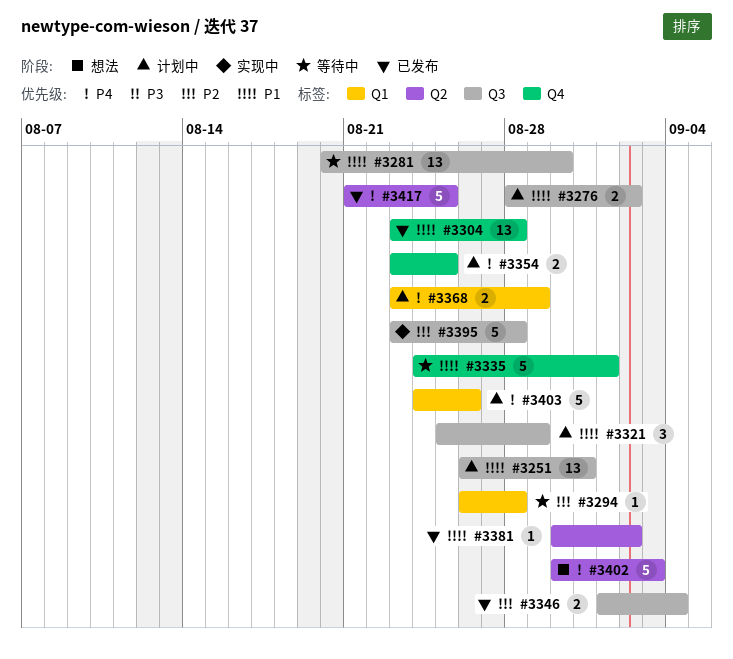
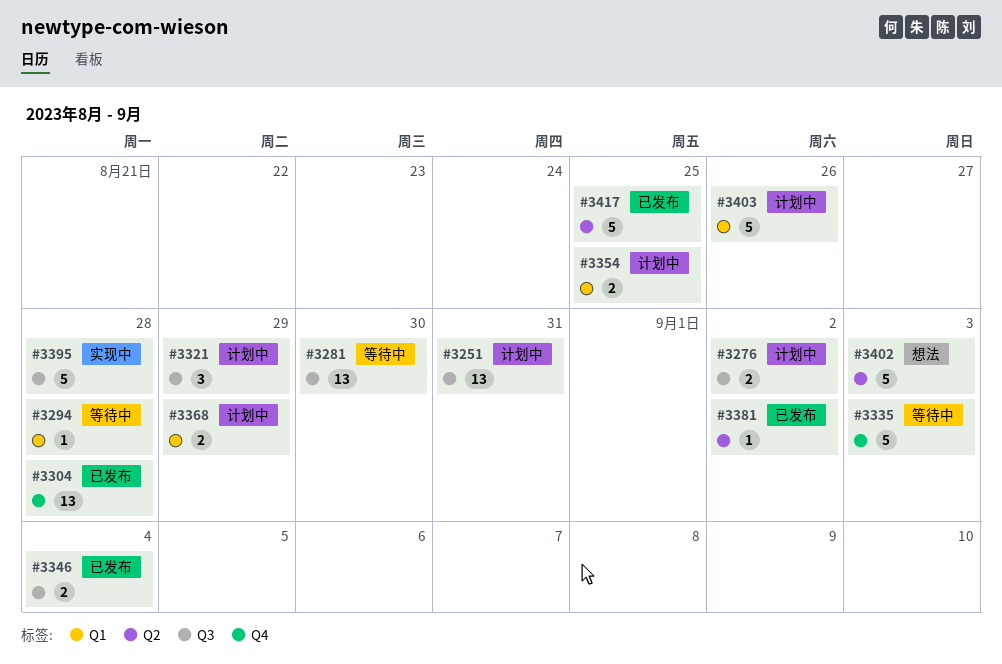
#3335, due: Sep 1 -> Sep 3
#3354, label: Q4 -> Q1

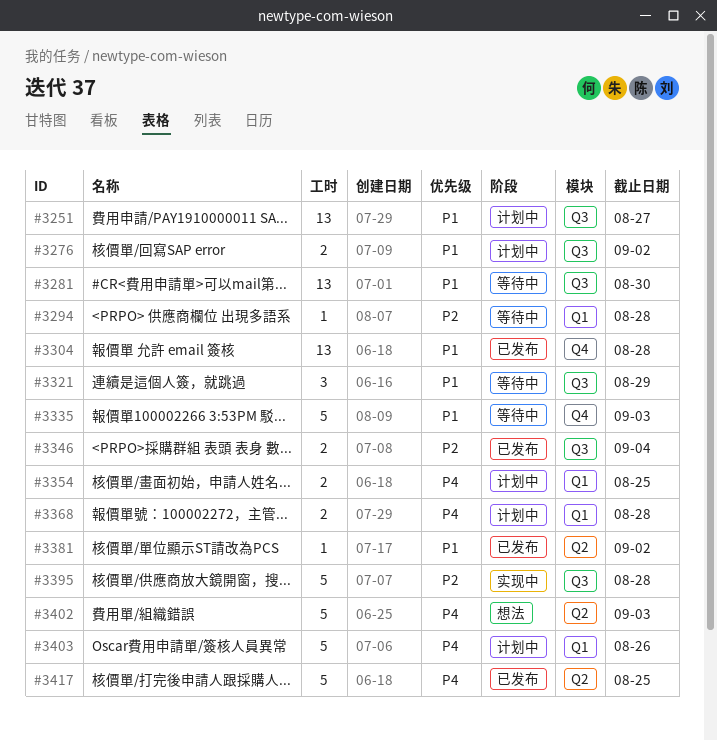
#3251, due: Aug 31 -> Aug 27
#3321, status: 计划中 -> 等待中
#3368, due: Aug 29 -> Aug 28

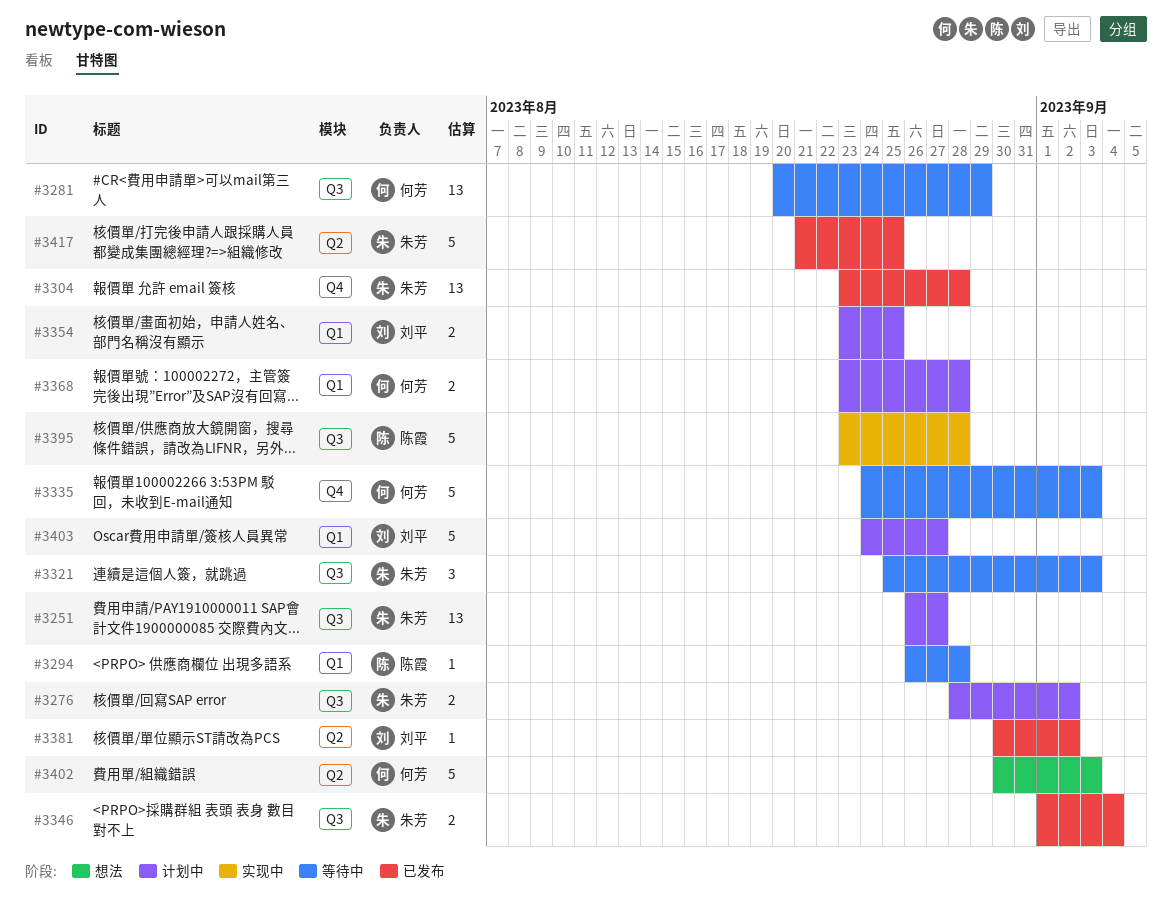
#3281, due: Aug 30 -> Aug 29
#3321, due: Aug 29 -> Sep 3
#3403, due: Aug 26 -> Aug 27

